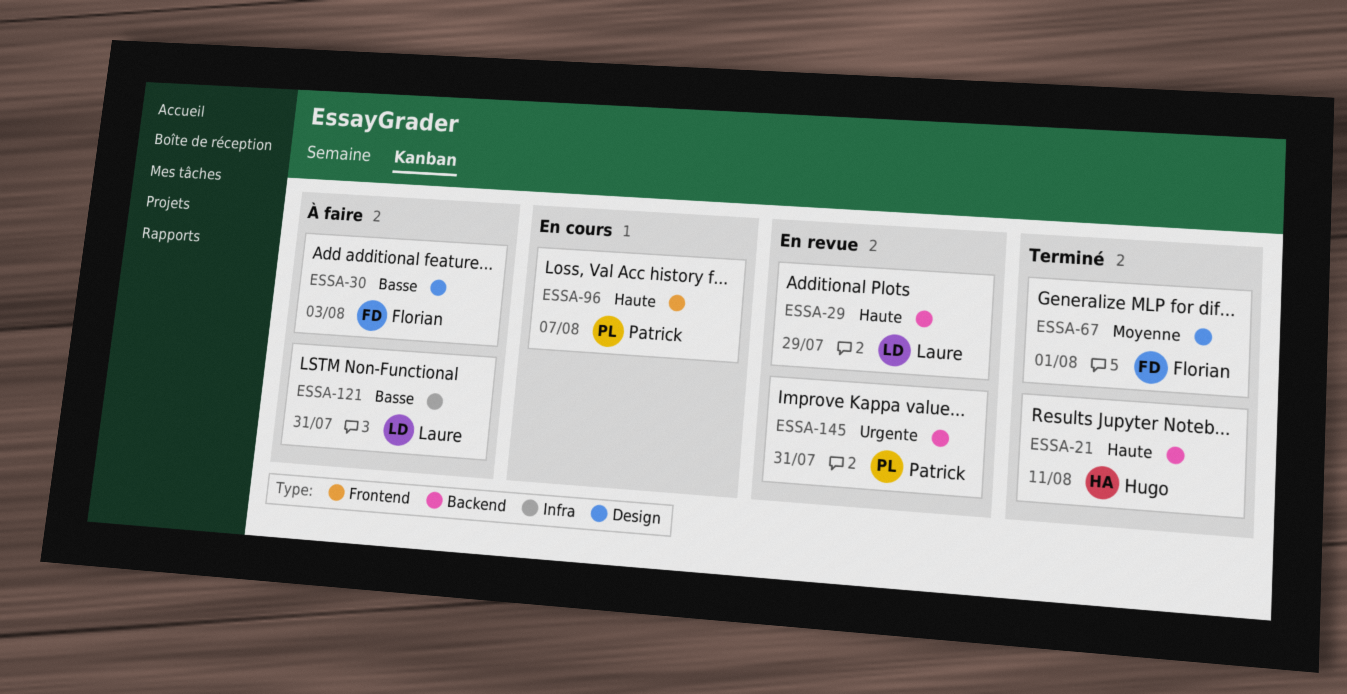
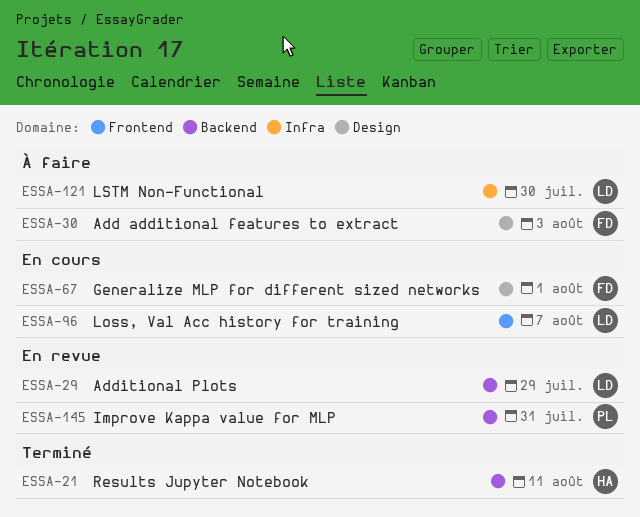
ESSA-67, status: Terminé -> En cours
ESSA-96, owner: Patrick -> Laure
ESSA-121, due: Jul 31 -> Jul 30

